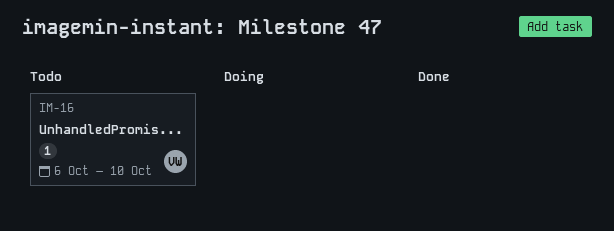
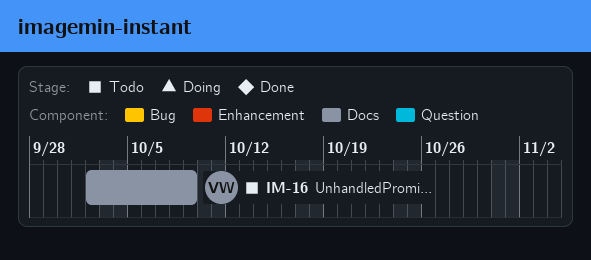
IM-16, start: Oct 6 -> Oct 2
IM-16, due: Oct 10 -> Oct 9

